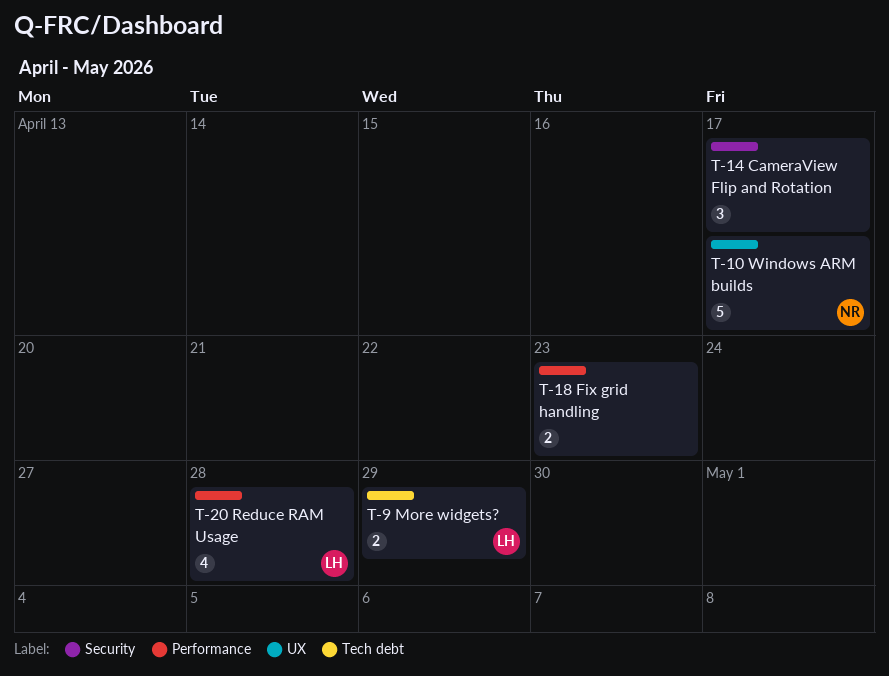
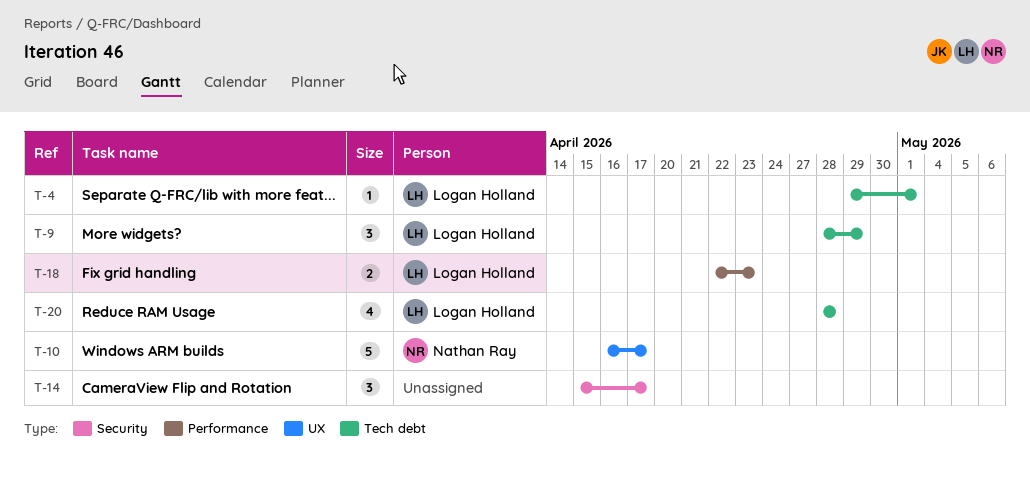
T-4: none -> present
T-9, estimate: 2 -> 3
T-18, owner: none -> Logan Holland
T-20, label: Performance -> Tech debt

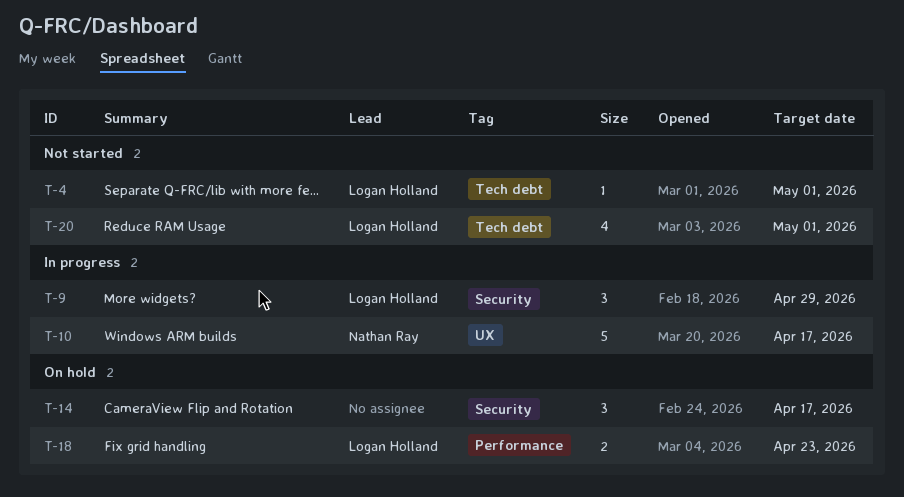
T-9, label: Tech debt -> Security
T-20, due: Apr 28 -> May 1

